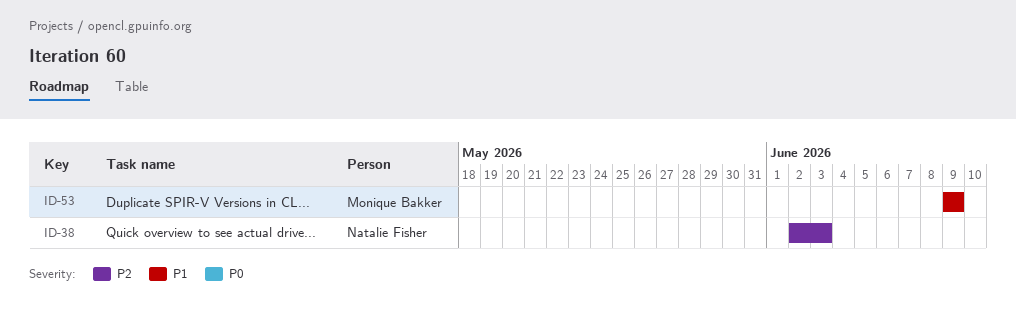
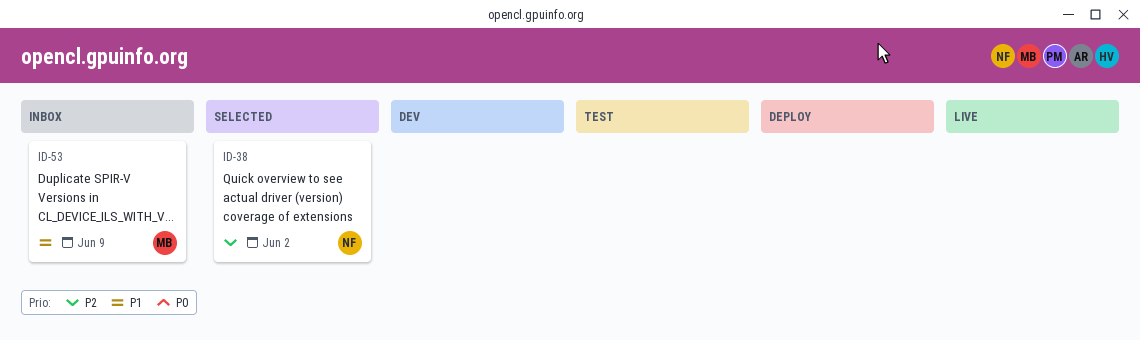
ID-38, due: Jun 3 -> Jun 2

